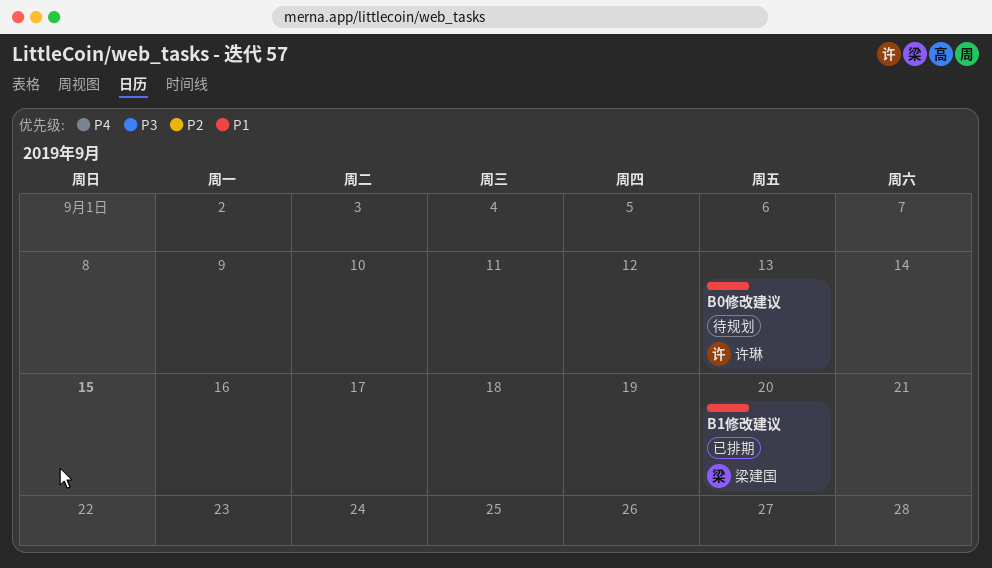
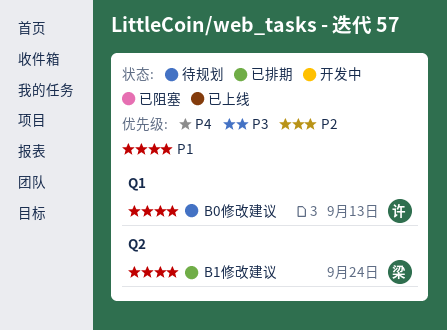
B1修改建议, due: Sep 20 -> Sep 24

